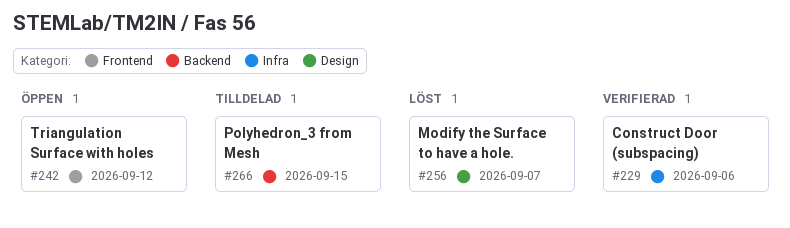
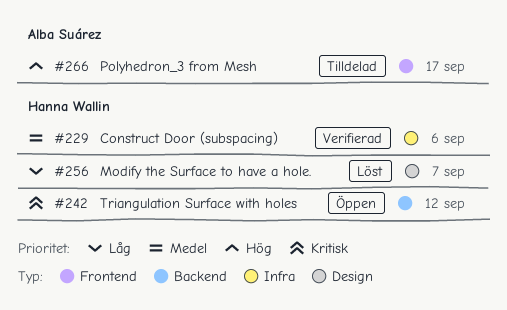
#242, label: Frontend -> Backend
#266, label: Backend -> Frontend
#266, due: Sep 15 -> Sep 17

